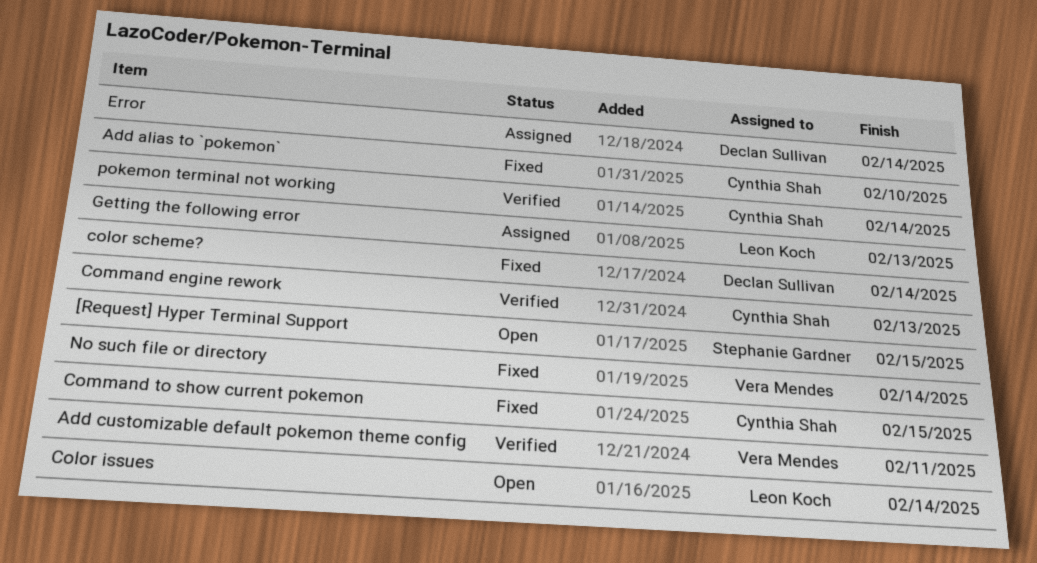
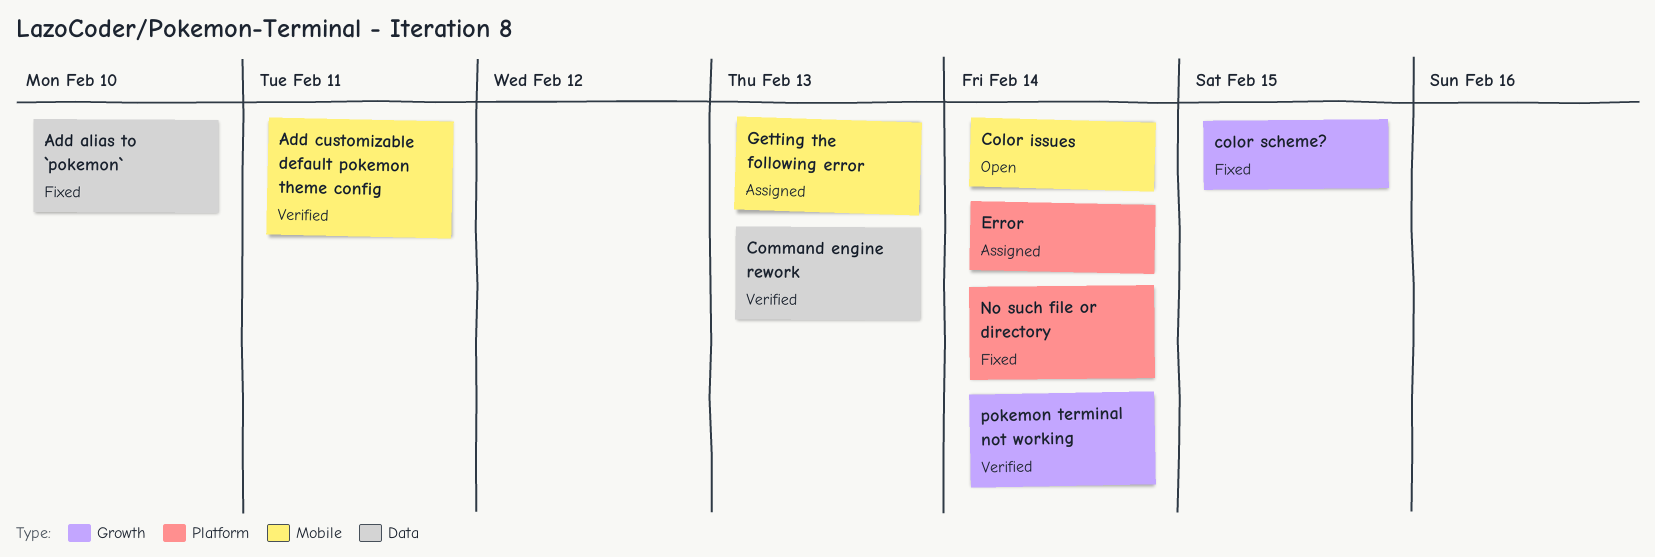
[Request] Hyper Terminal Support: present -> none
color scheme?, due: Feb 14 -> Feb 15
Command to show current pokemon: present -> none

